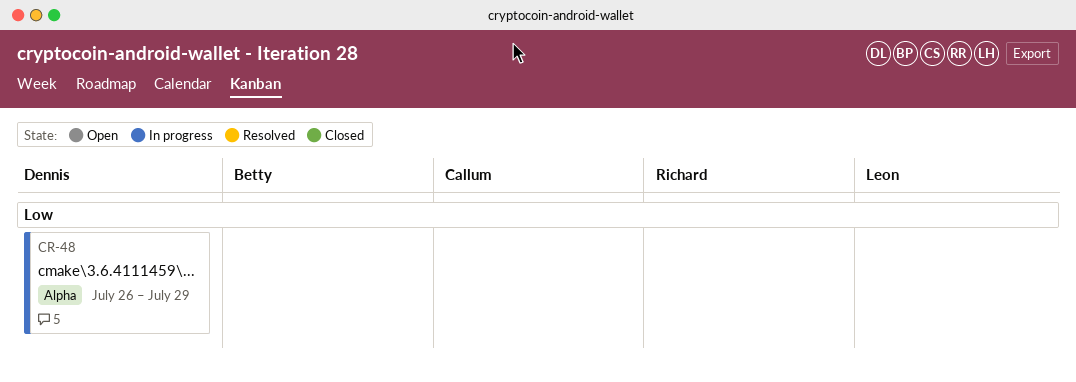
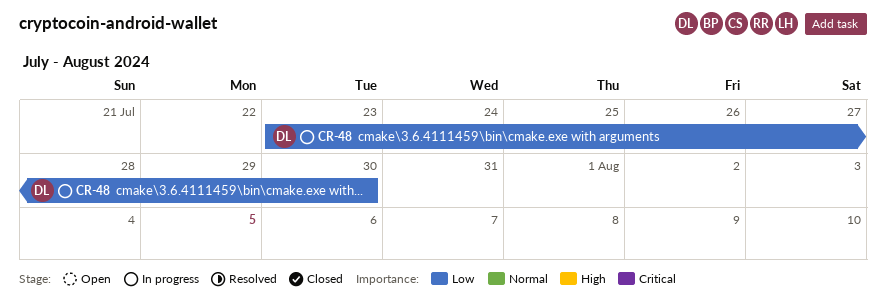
CR-48, start: Jul 26 -> Jul 23
CR-48, due: Jul 29 -> Jul 30

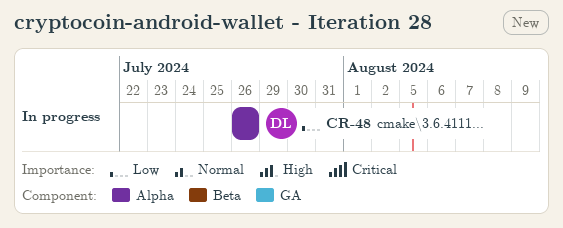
CR-48, start: Jul 23 -> Jul 26
CR-48, due: Jul 30 -> Jul 26

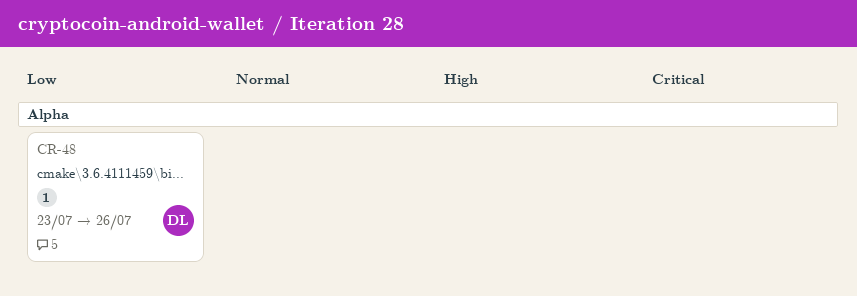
CR-48, start: Jul 26 -> Jul 23

